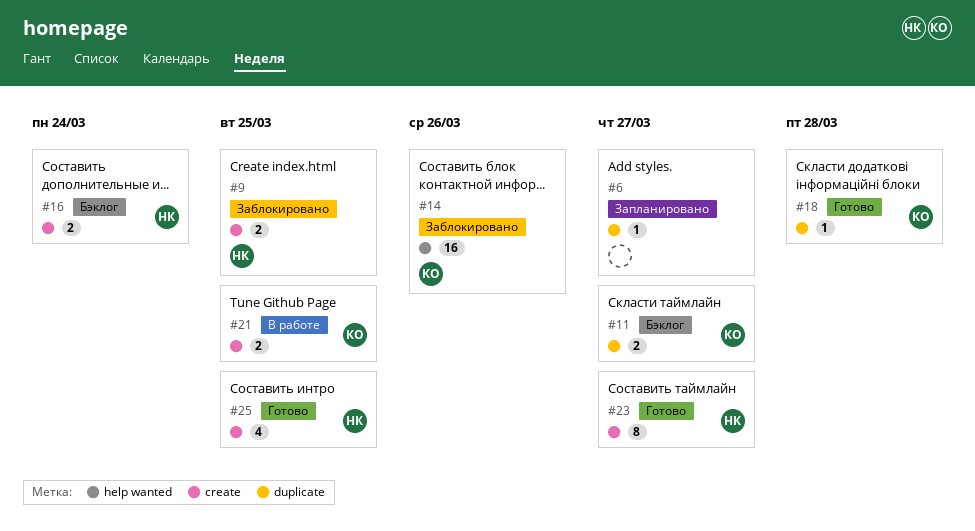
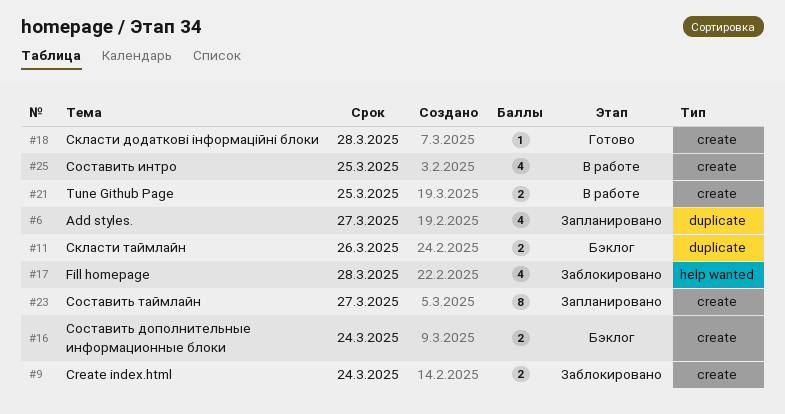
#6, estimate: 1 -> 4
#9, due: Mar 25 -> Mar 24
#11, due: Mar 27 -> Mar 26
#14: present -> none
#17: none -> present
#18, label: duplicate -> create
#23, status: Готово -> Запланировано
#25, status: Готово -> В работе

